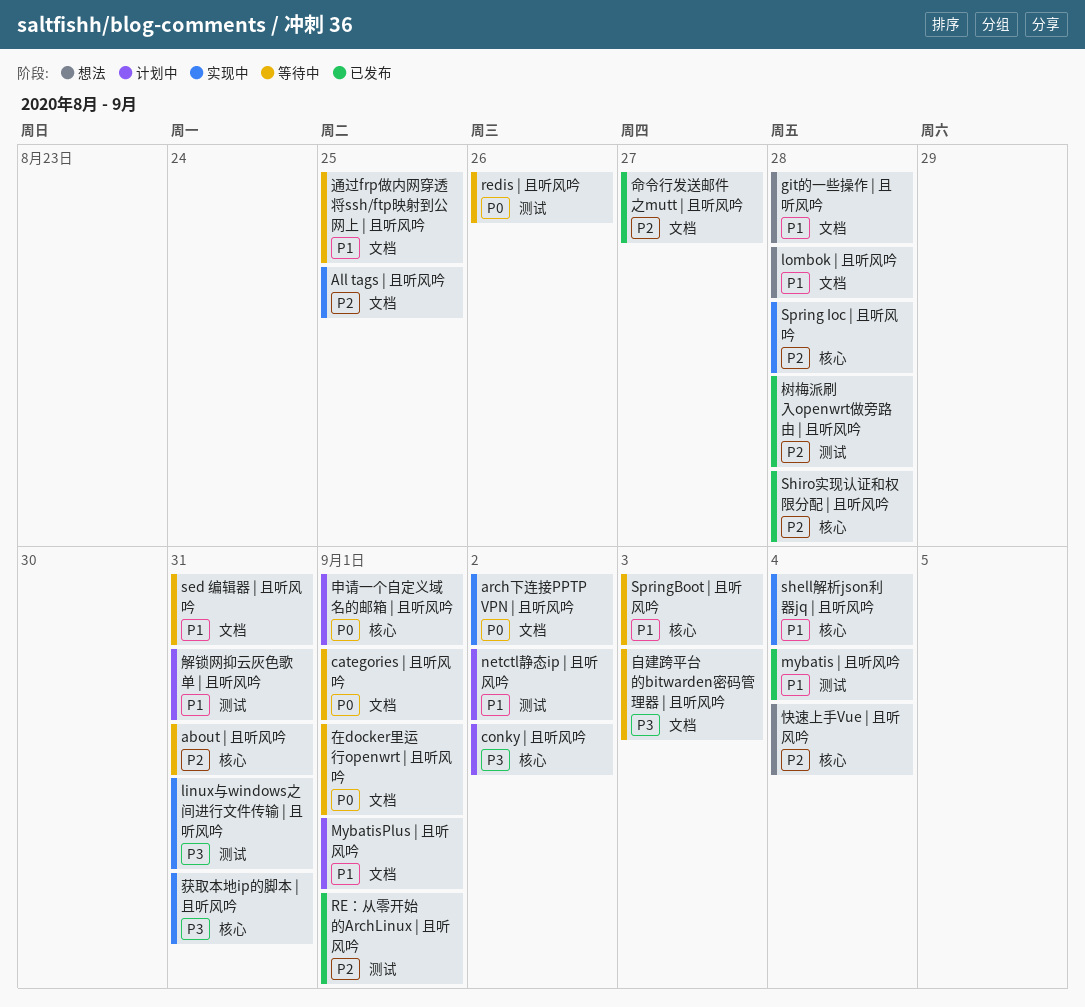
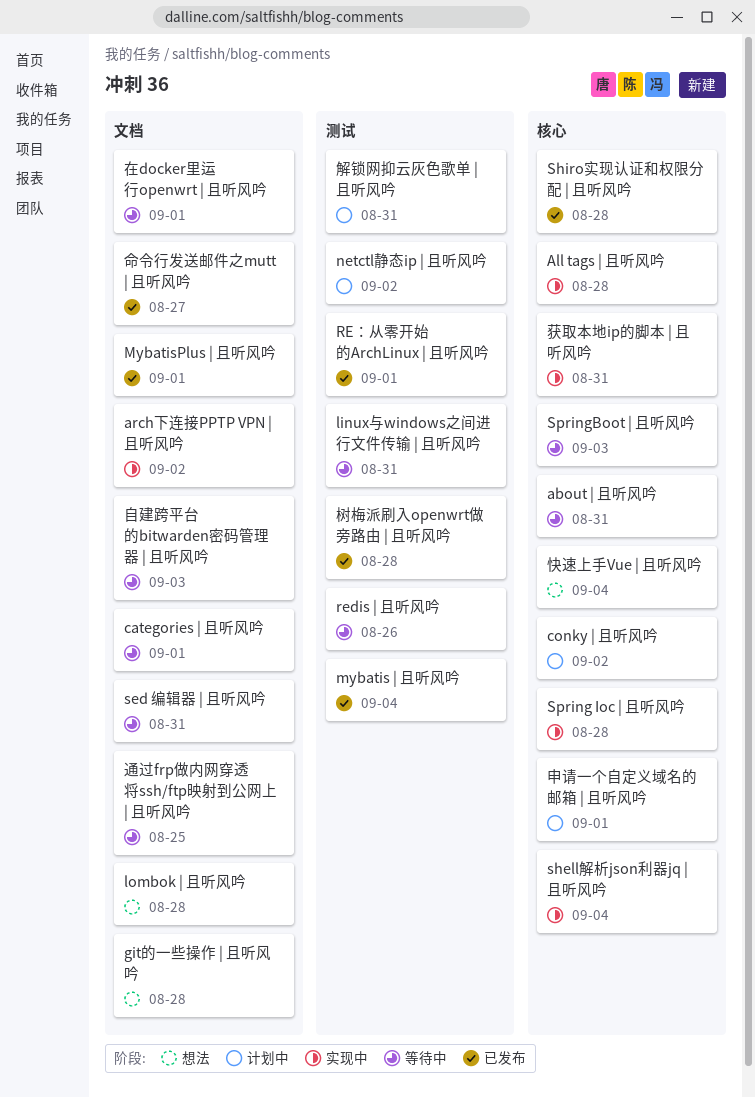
All tags | 且听风吟, label: 文档 -> 核心
All tags | 且听风吟, due: Aug 25 -> Aug 28
linux与windows之间进行文件传输 | 且听风吟, status: 实现中 -> 等待中
MybatisPlus | 且听风吟, status: 计划中 -> 已发布

